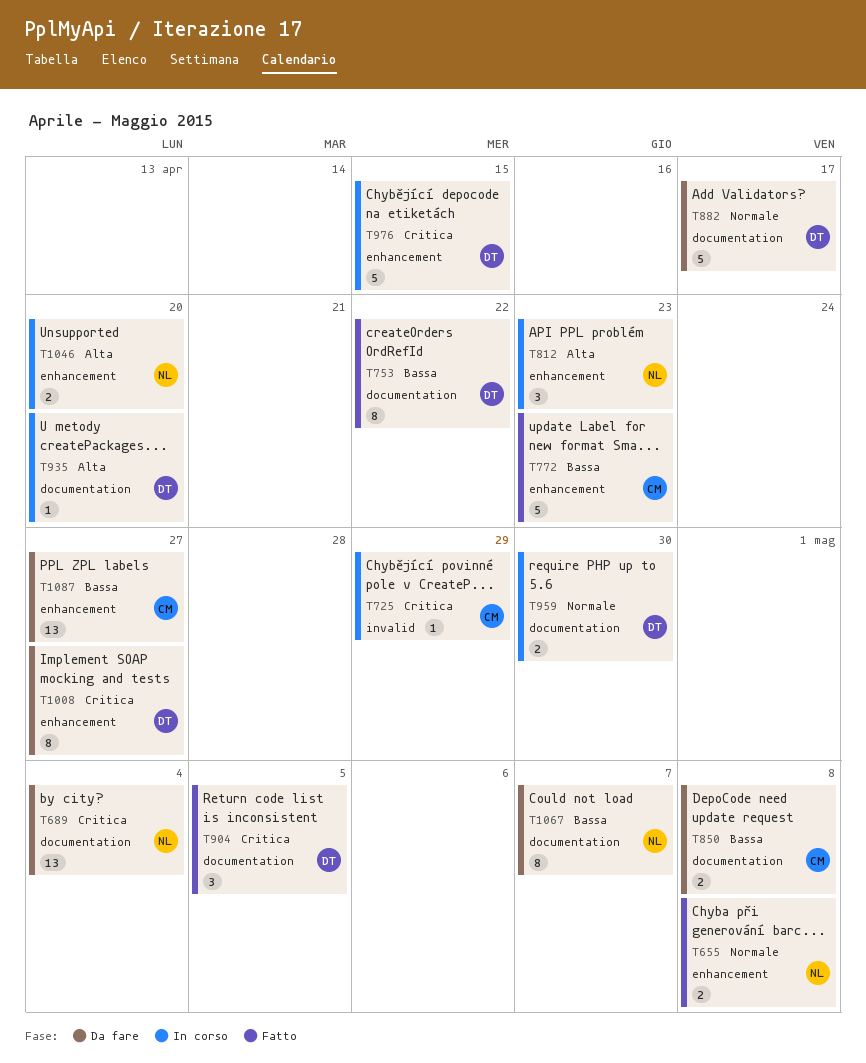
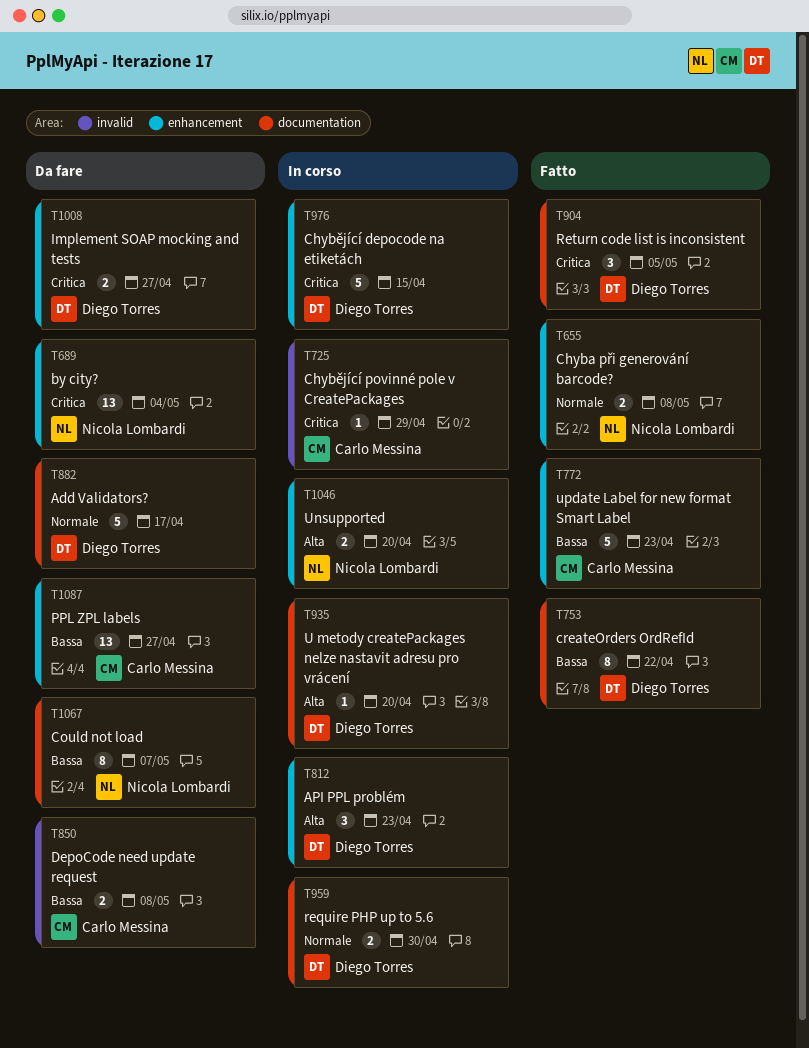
T689, label: documentation -> enhancement
T812, owner: Nicola Lombardi -> Diego Torres
T850, label: documentation -> invalid
T1008, estimate: 8 -> 2

